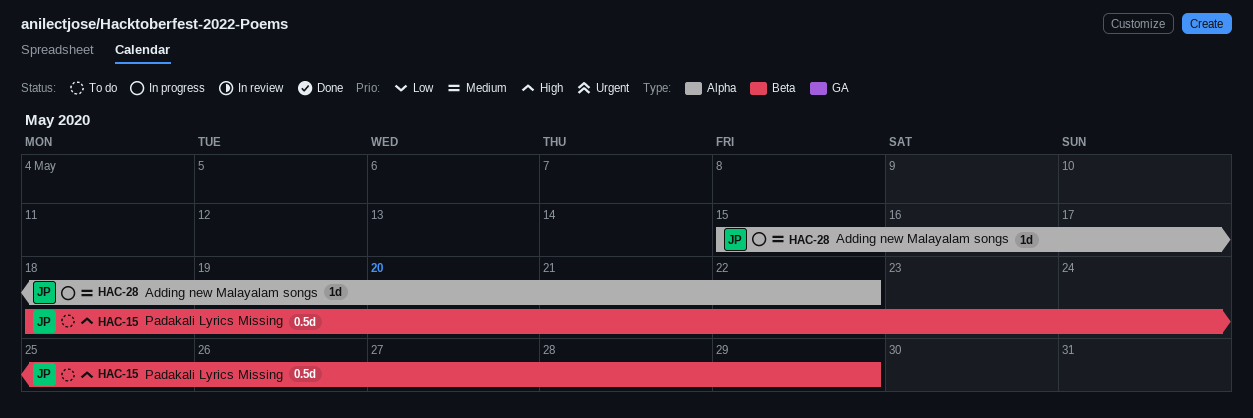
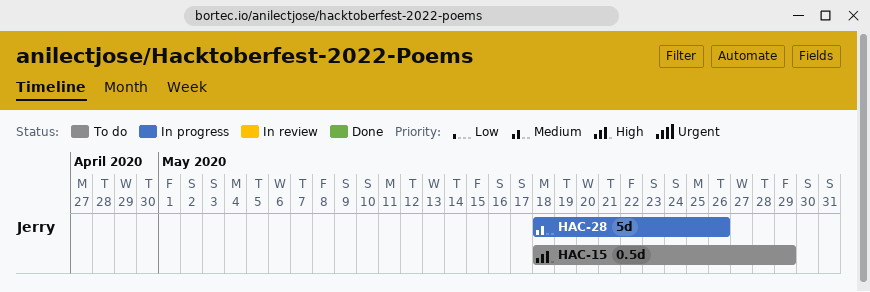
HAC-28, estimate: 1d -> 5d
HAC-28, start: May 15 -> May 18
HAC-28, due: May 22 -> May 26

